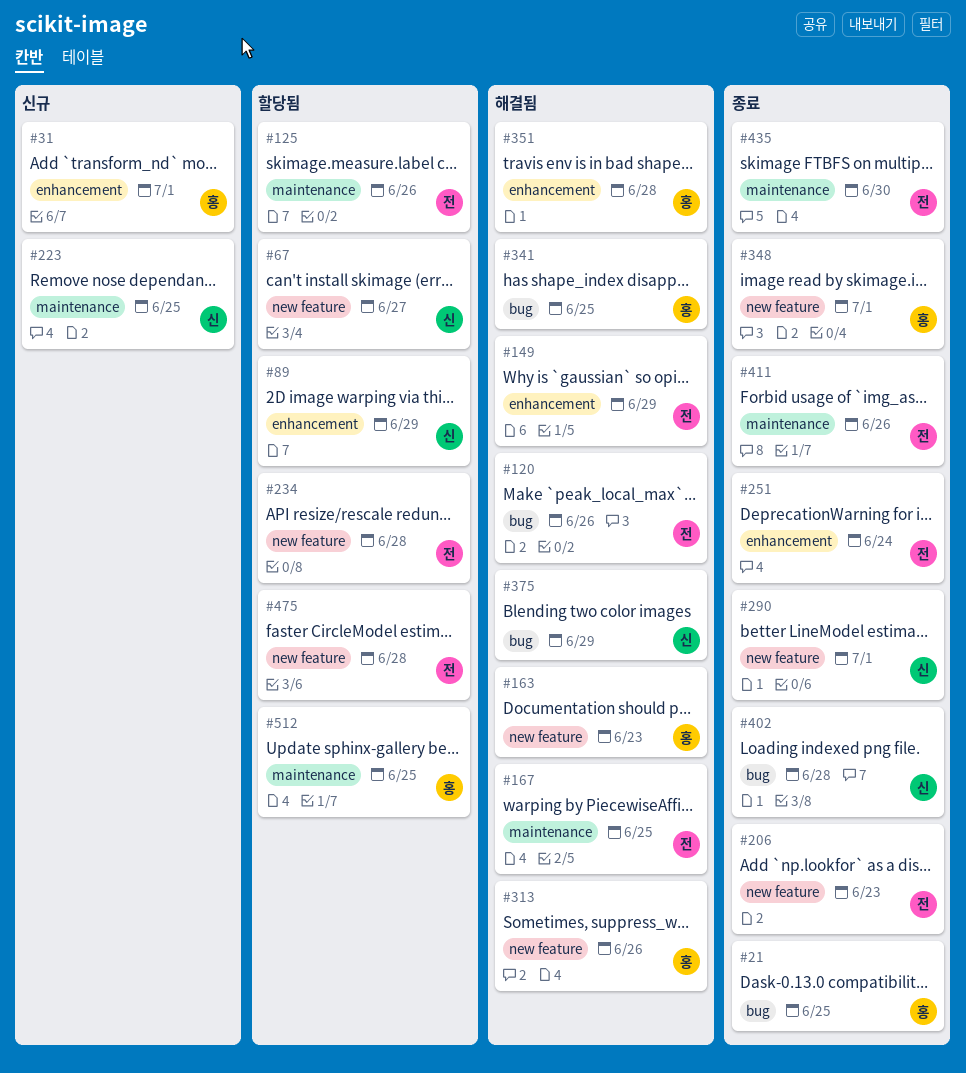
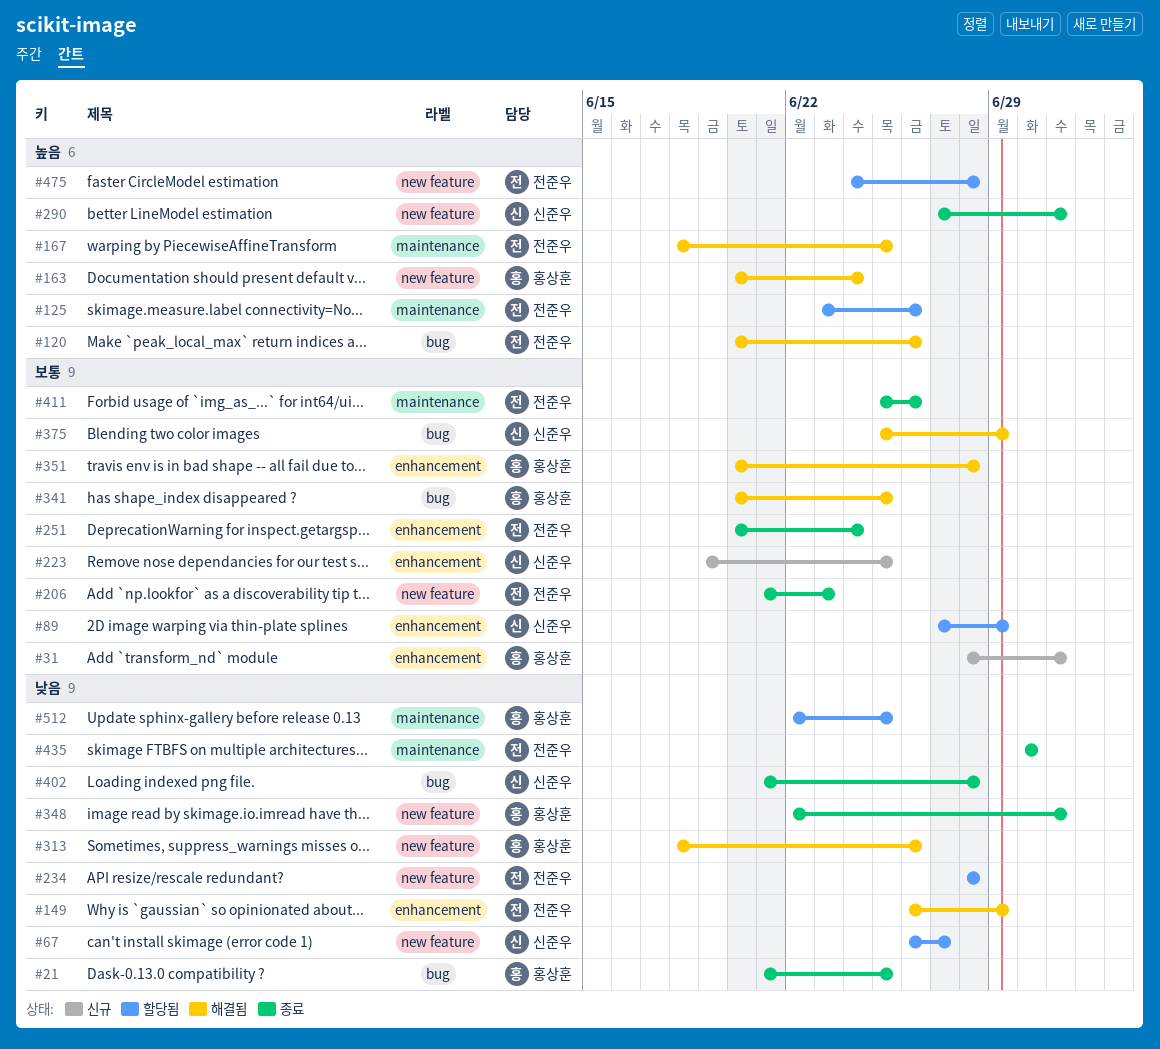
#163, due: Jun 23 -> Jun 24
#223, label: maintenance -> enhancement

